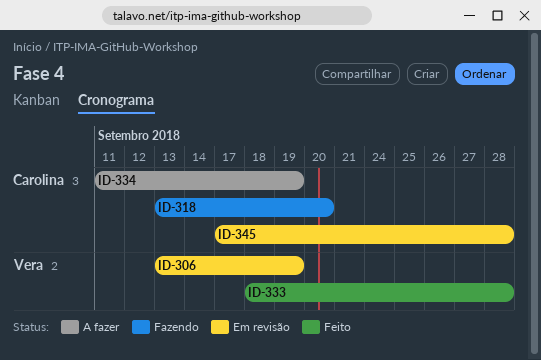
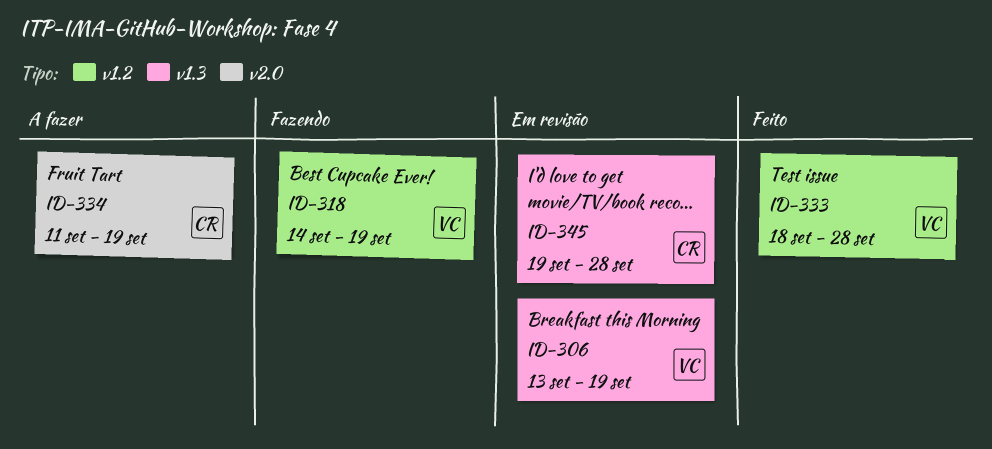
ID-318, owner: Carolina -> Vera
ID-318, start: Sep 13 -> Sep 14
ID-318, due: Sep 20 -> Sep 19
ID-345, start: Sep 17 -> Sep 19

